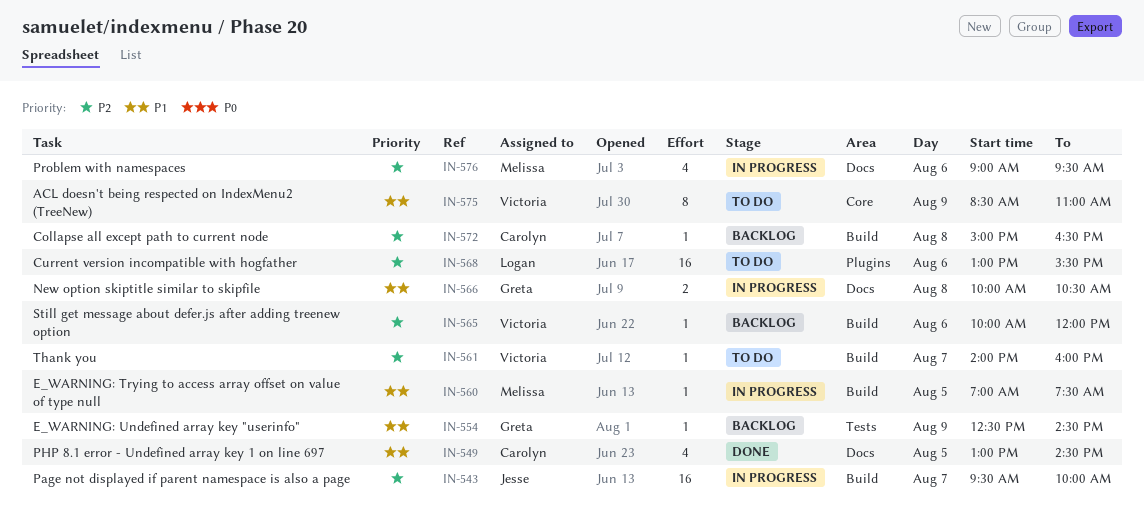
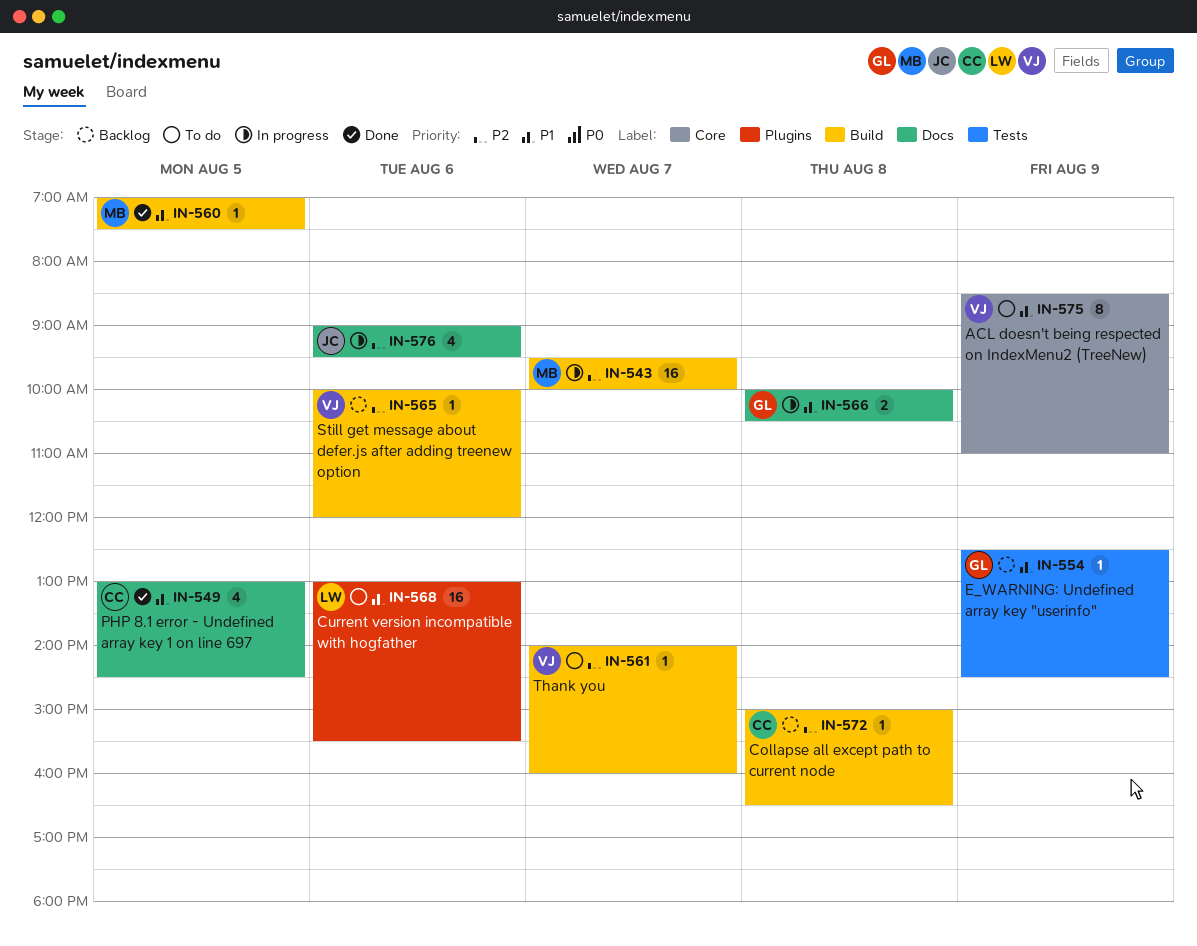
IN-543, owner: Jesse -> Melissa
IN-560, status: In progress -> Done
IN-568, priority: P2 -> P1
IN-576, owner: Melissa -> Jesse

